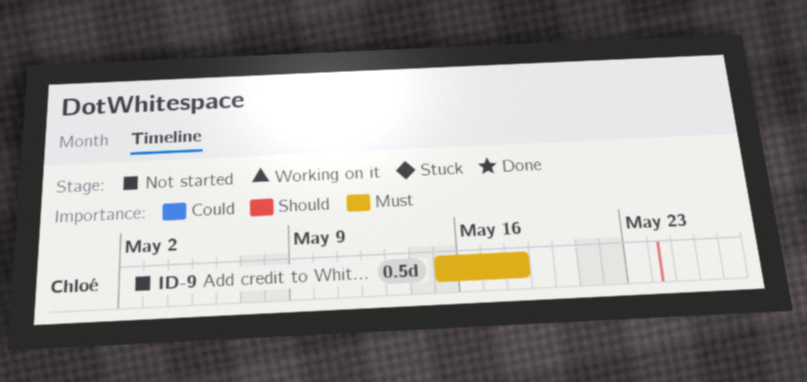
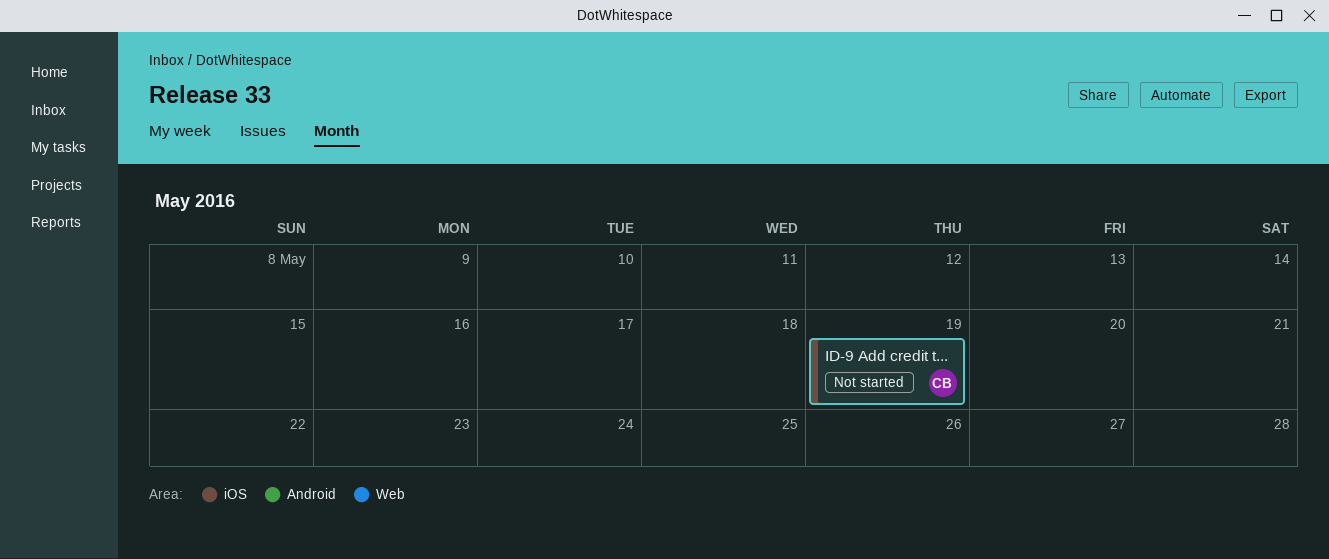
ID-9, due: May 18 -> May 19

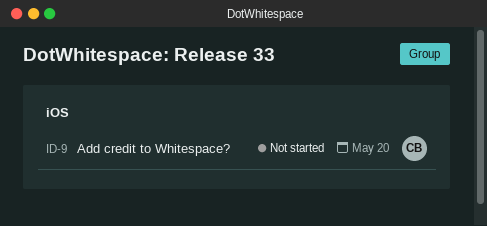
ID-9, due: May 19 -> May 20

